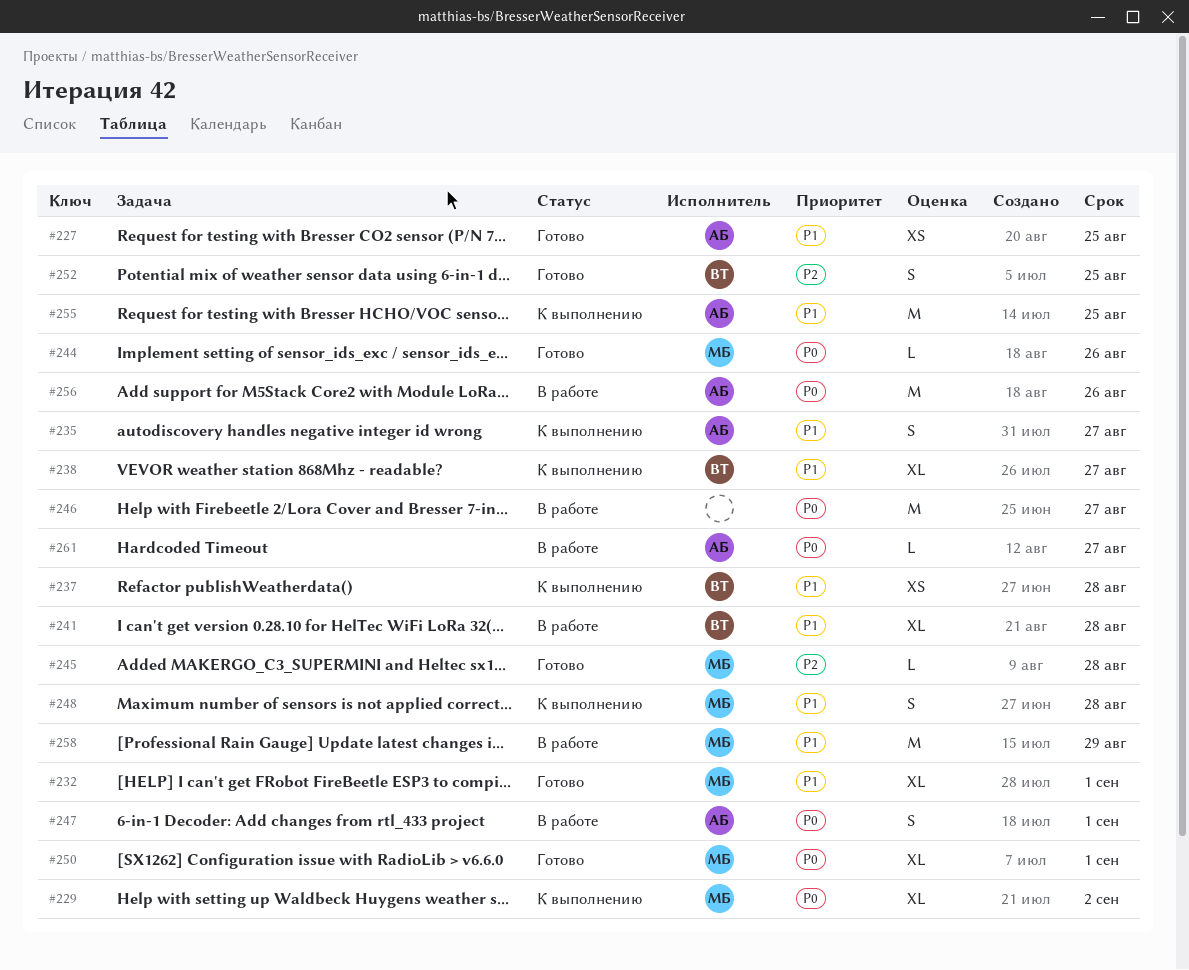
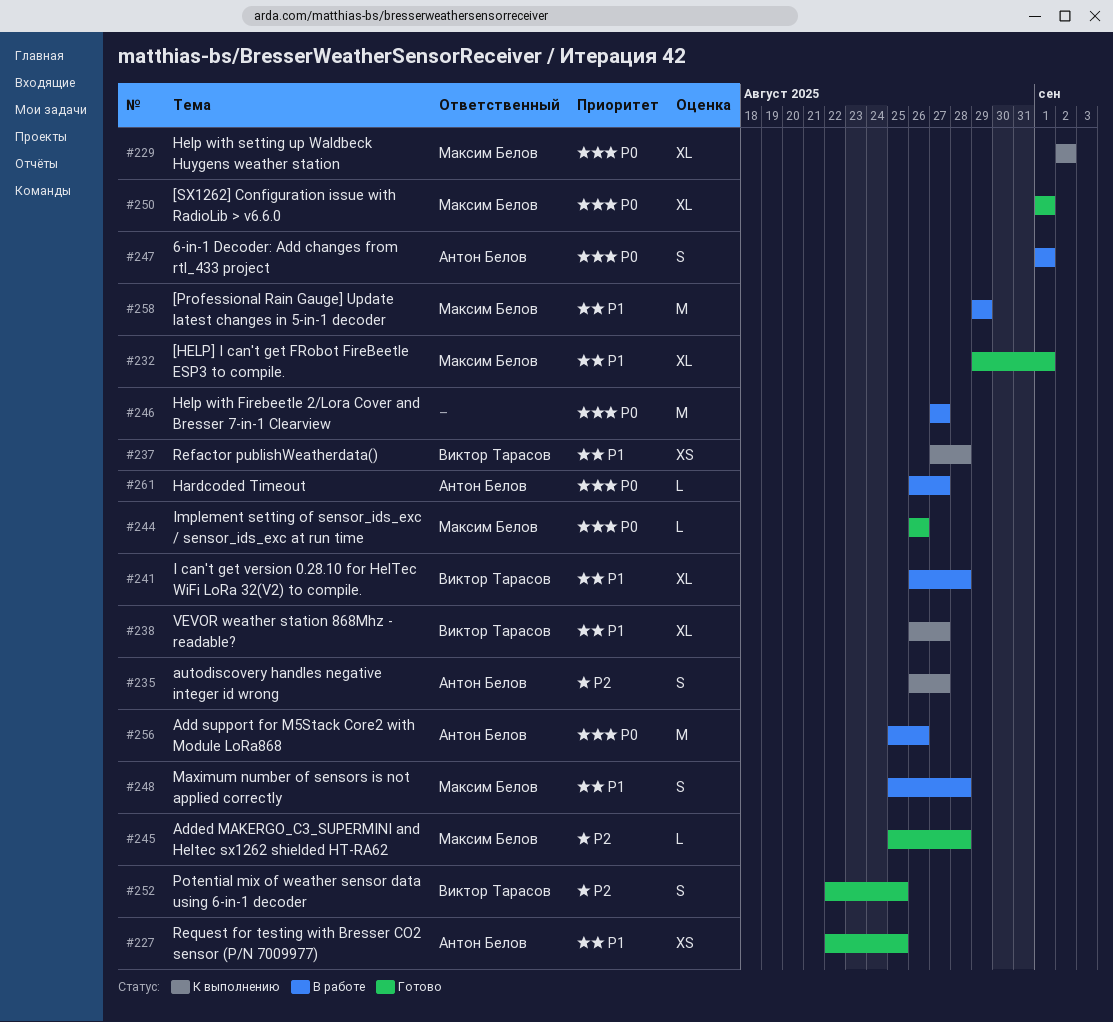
#235, priority: P1 -> P2
#248, status: К выполнению -> В работе
#255: present -> none

